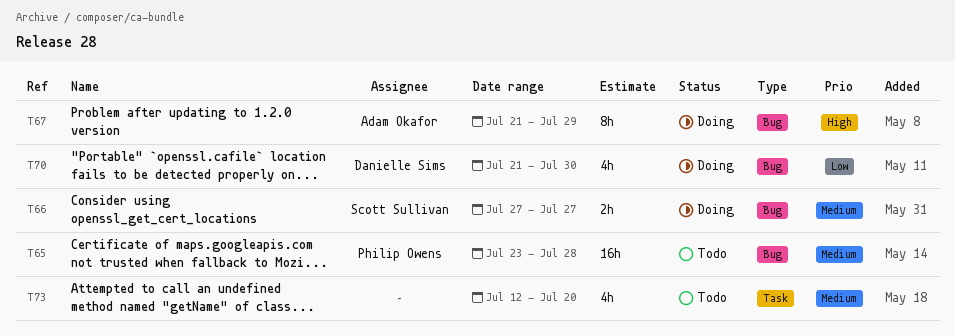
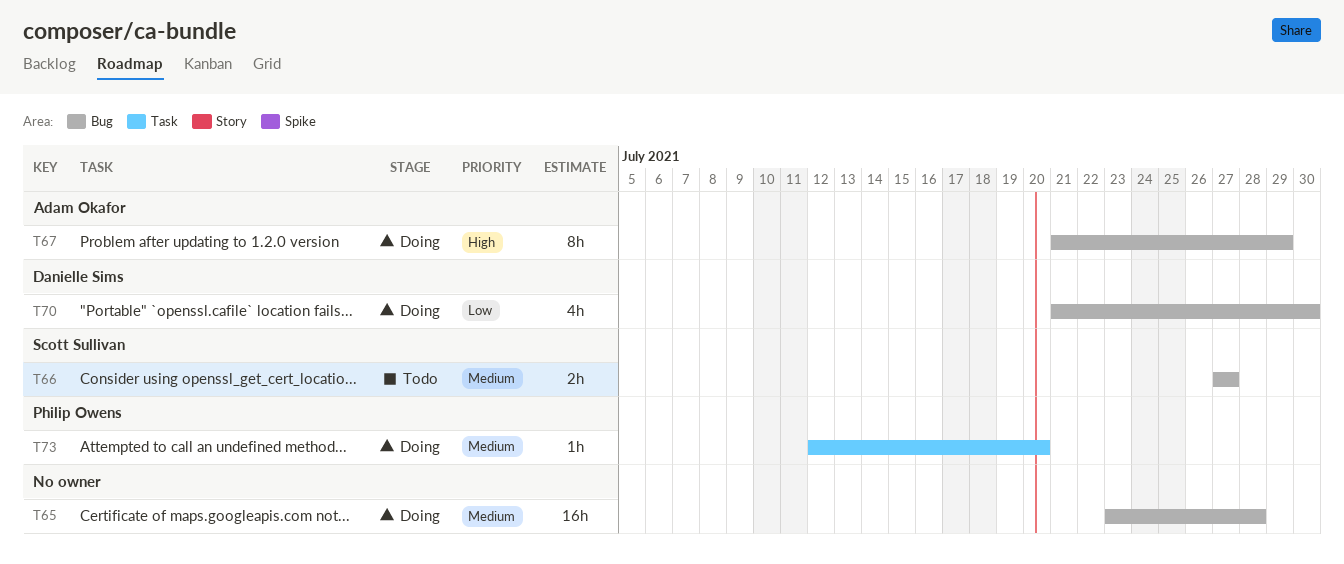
T65, status: Todo -> Doing
T65, owner: Philip Owens -> none
T66, status: Doing -> Todo
T73, status: Todo -> Doing
T73, owner: none -> Philip Owens
T73, estimate: 4h -> 1h

